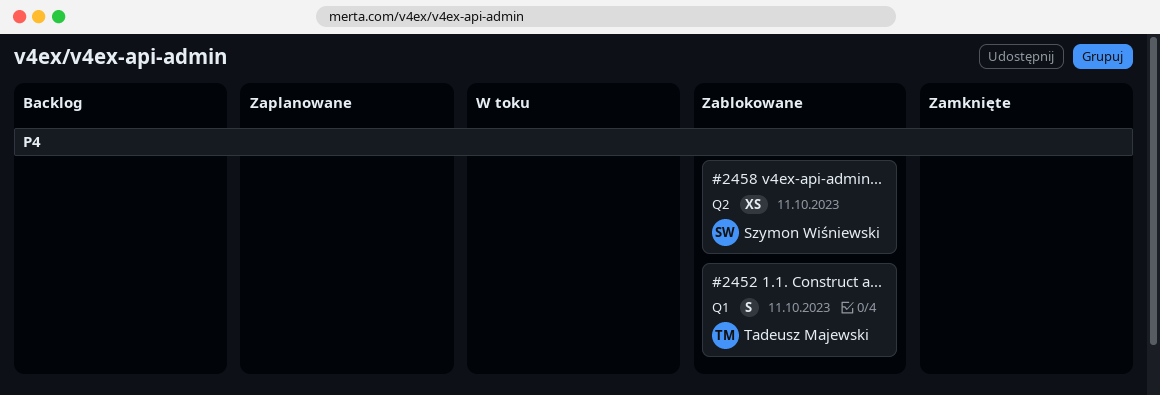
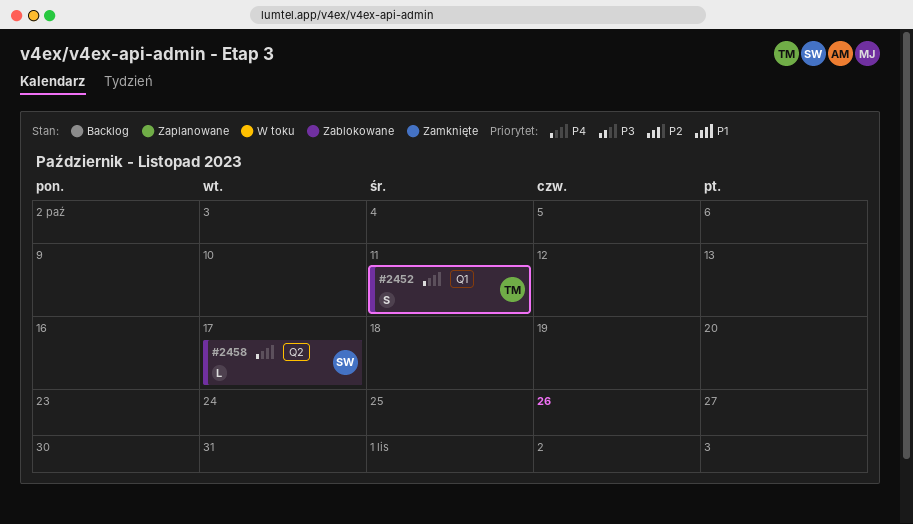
#2458, estimate: XS -> L
#2458, due: Oct 11 -> Oct 17

